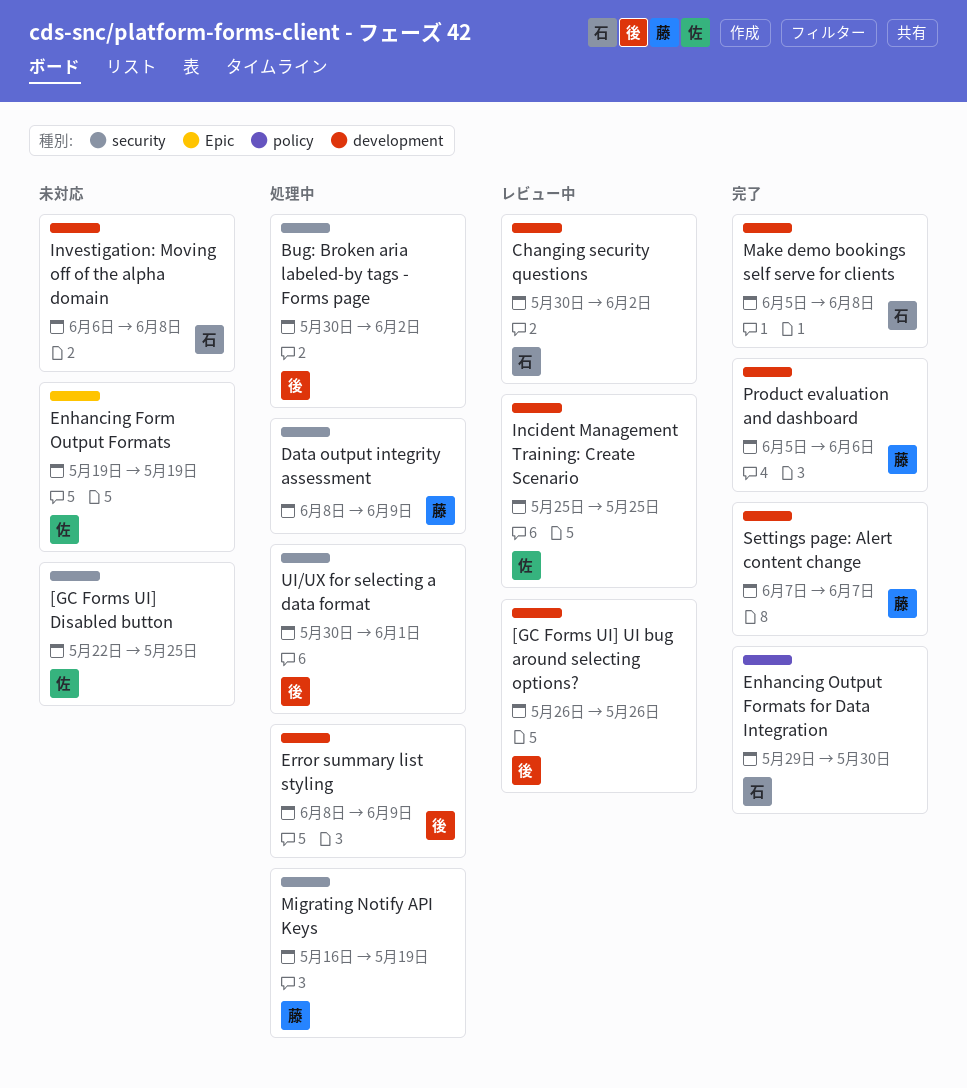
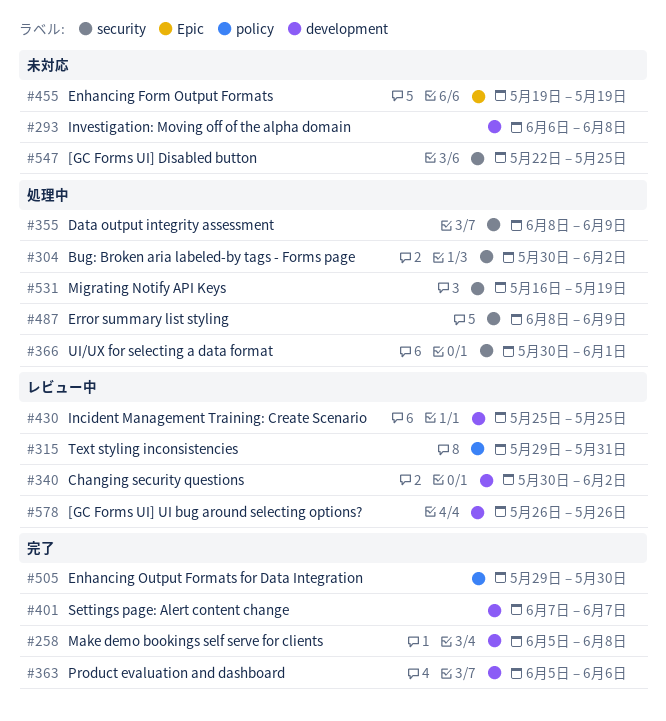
Error summary list styling, label: development -> security
Text styling inconsistencies: none -> present

